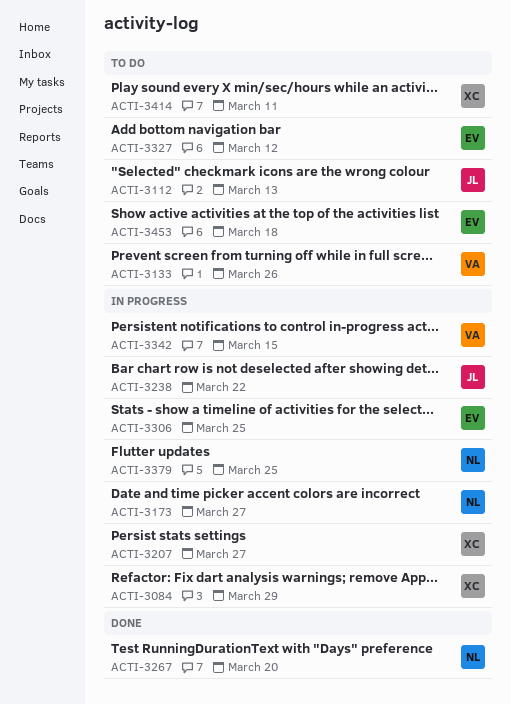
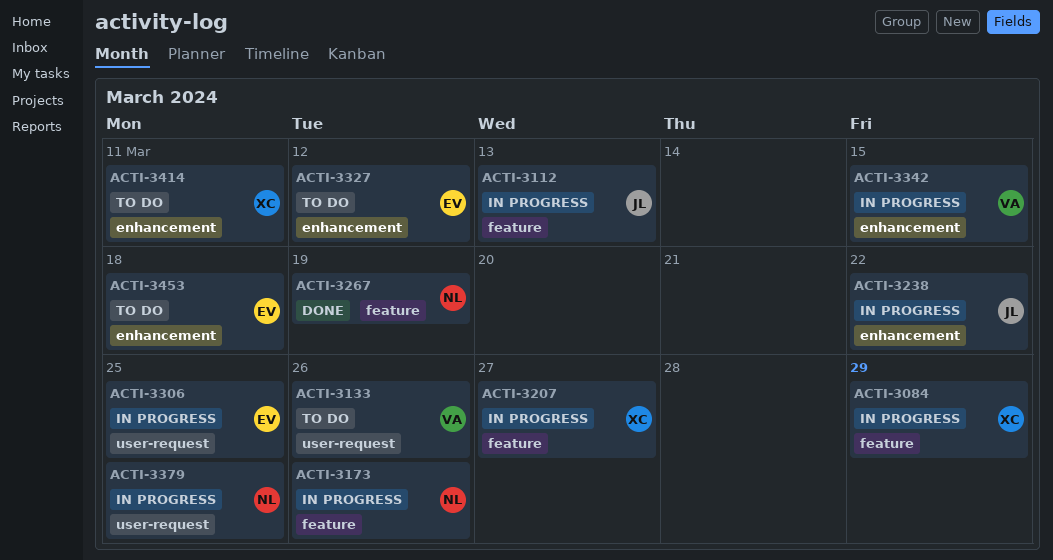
ACTI-3112, status: To do -> In progress
ACTI-3173, due: Mar 27 -> Mar 26
ACTI-3267, due: Mar 20 -> Mar 19

